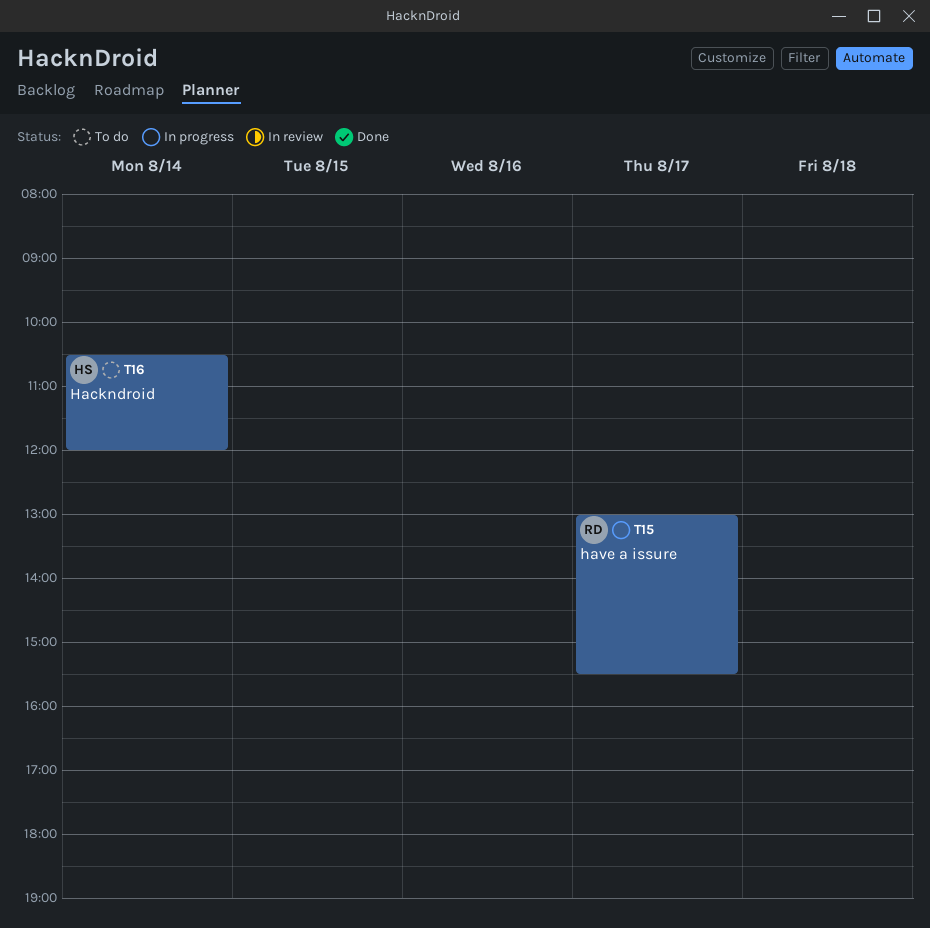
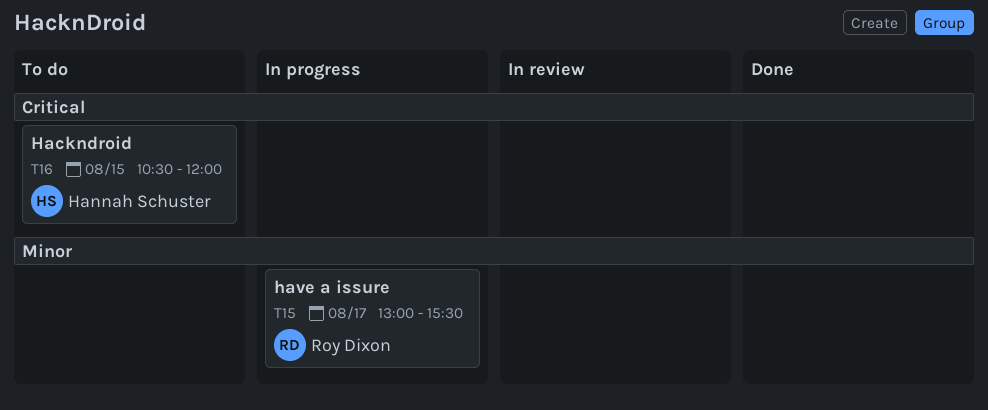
T16, day: Aug 14 -> Aug 15

